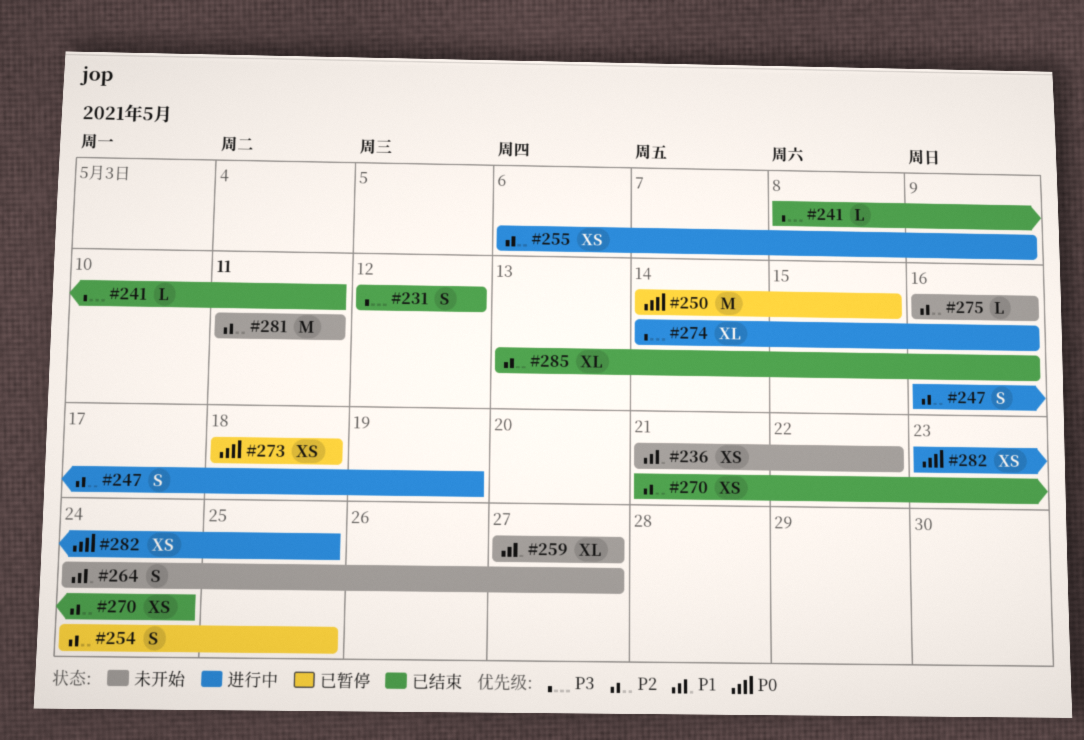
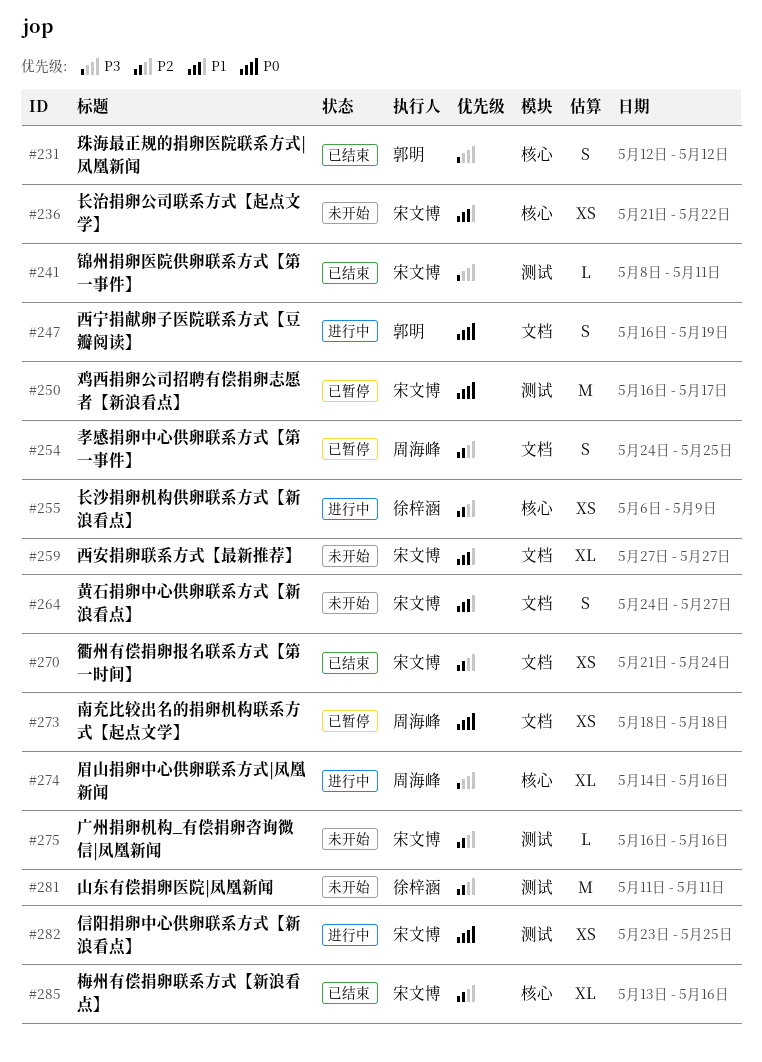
#247, priority: P2 -> P0
#250, start: May 14 -> May 16
#250, due: May 15 -> May 17

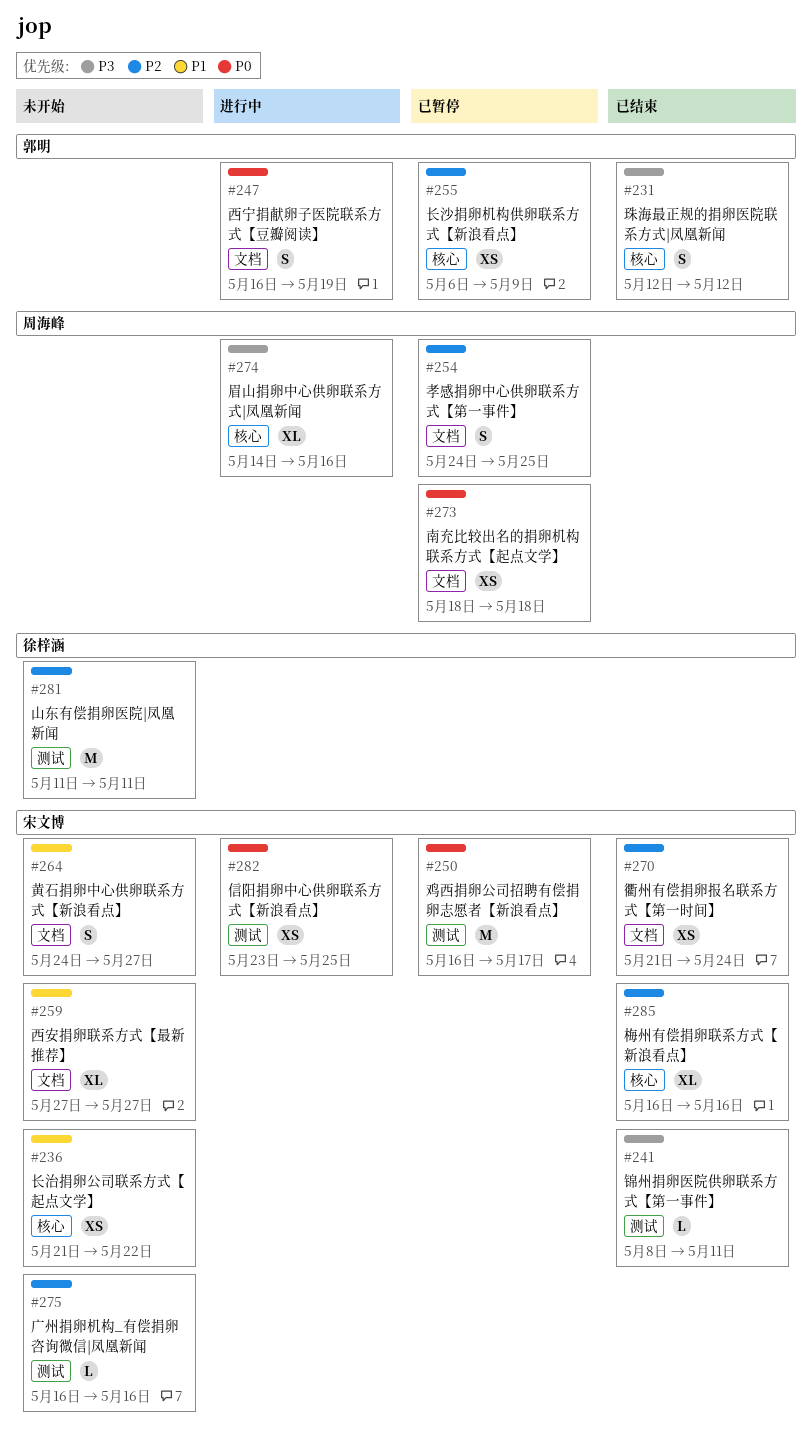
#255, status: 进行中 -> 已暂停
#255, owner: 徐梓涵 -> 郭明
#285, start: May 13 -> May 16

